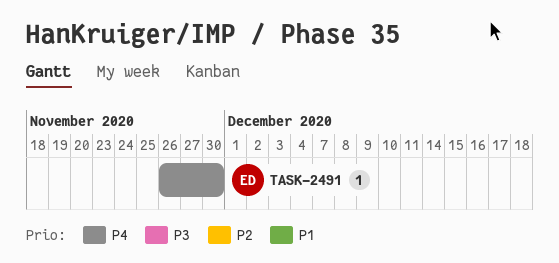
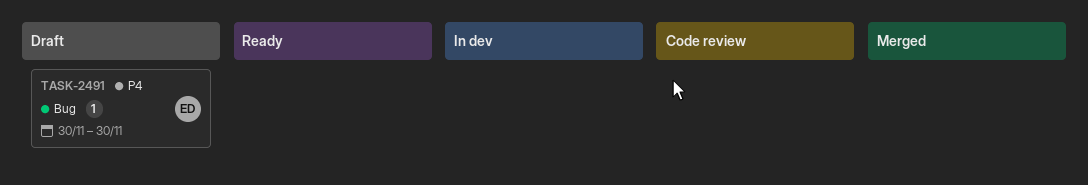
TASK-2491, start: Nov 26 -> Nov 30

